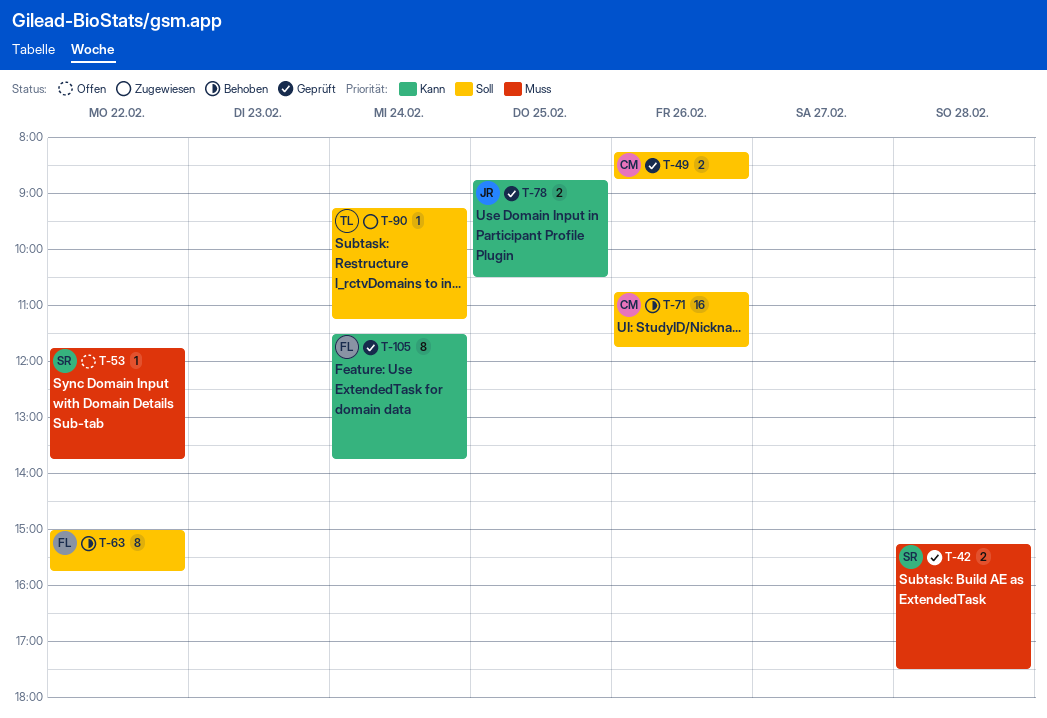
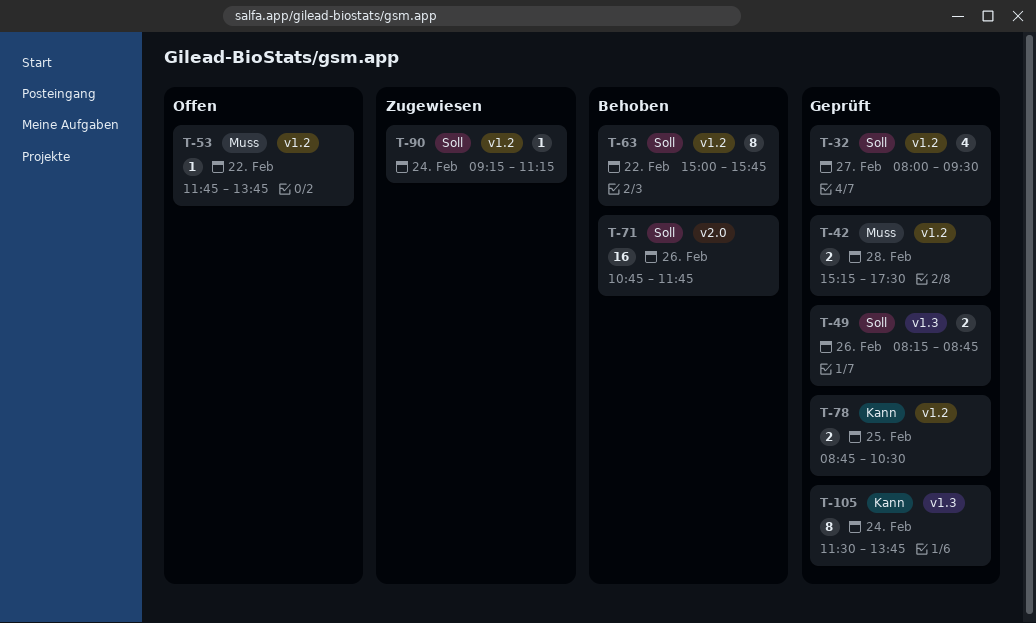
T-32: none -> present

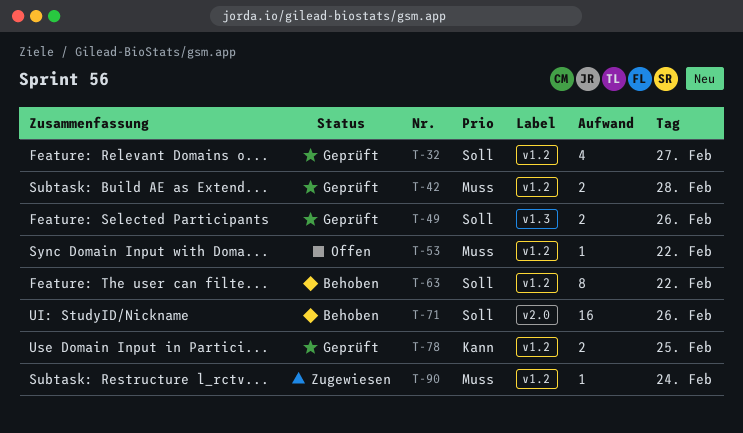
T-90, priority: Soll -> Muss
T-105: present -> none

